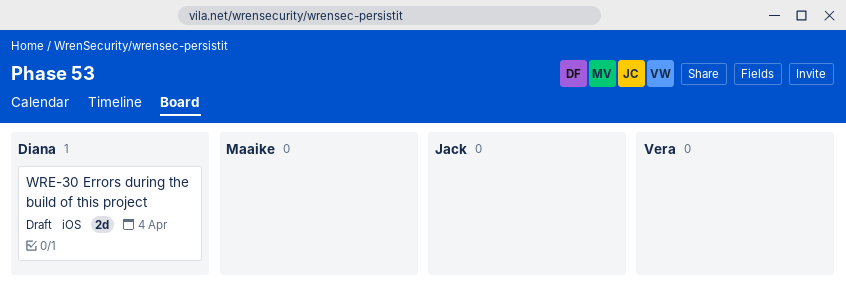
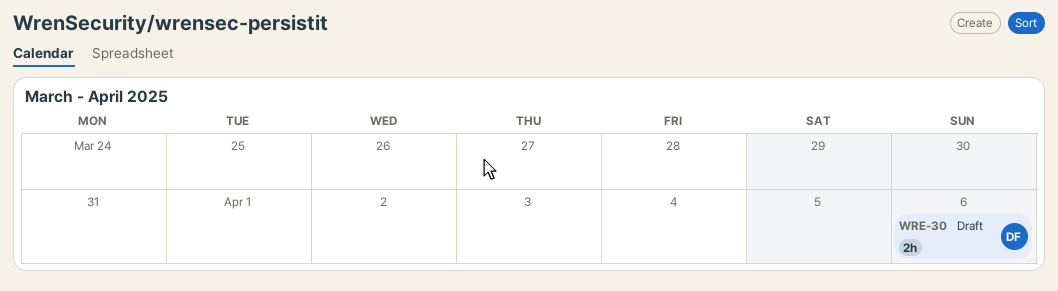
WRE-30, estimate: 2d -> 2h
WRE-30, due: Apr 4 -> Apr 6

